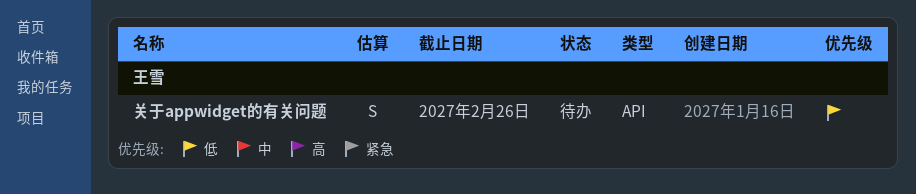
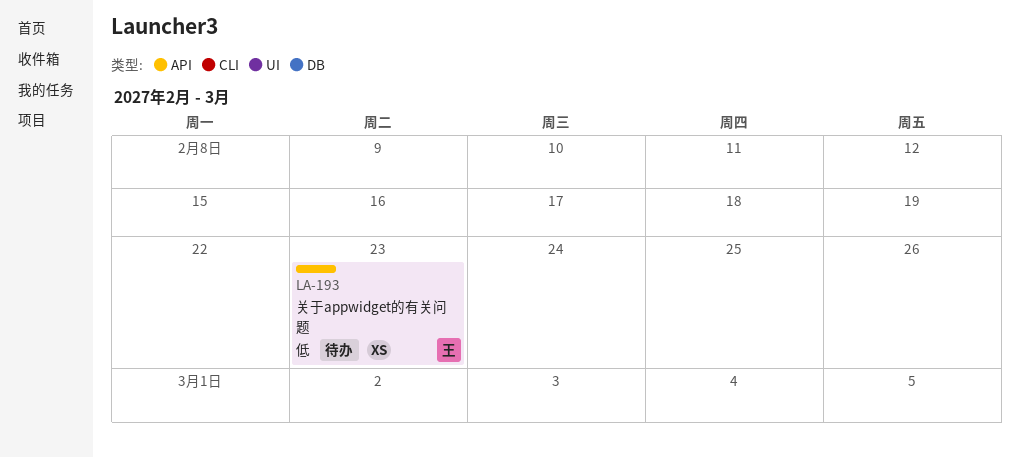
关于appwidget的有关问题, estimate: S -> XS
关于appwidget的有关问题, due: Feb 26 -> Feb 23

